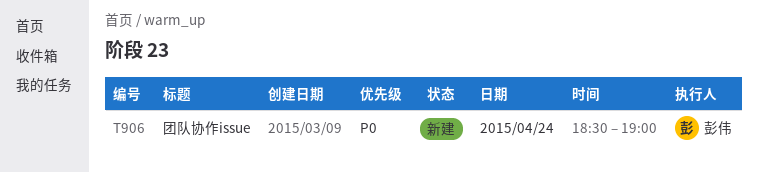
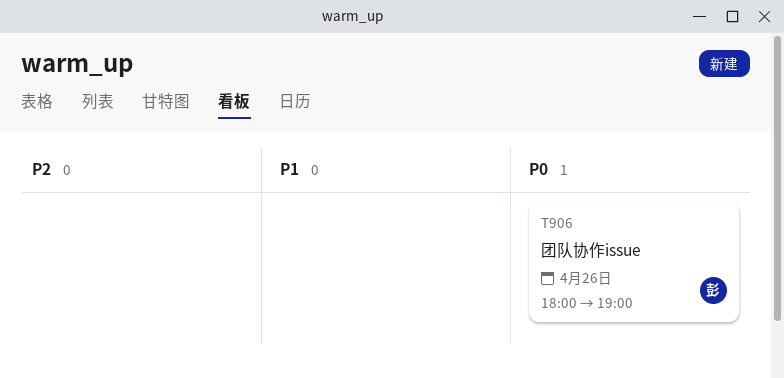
T906, day: Apr 24 -> Apr 26
T906, begins: 18:30 -> 18:00

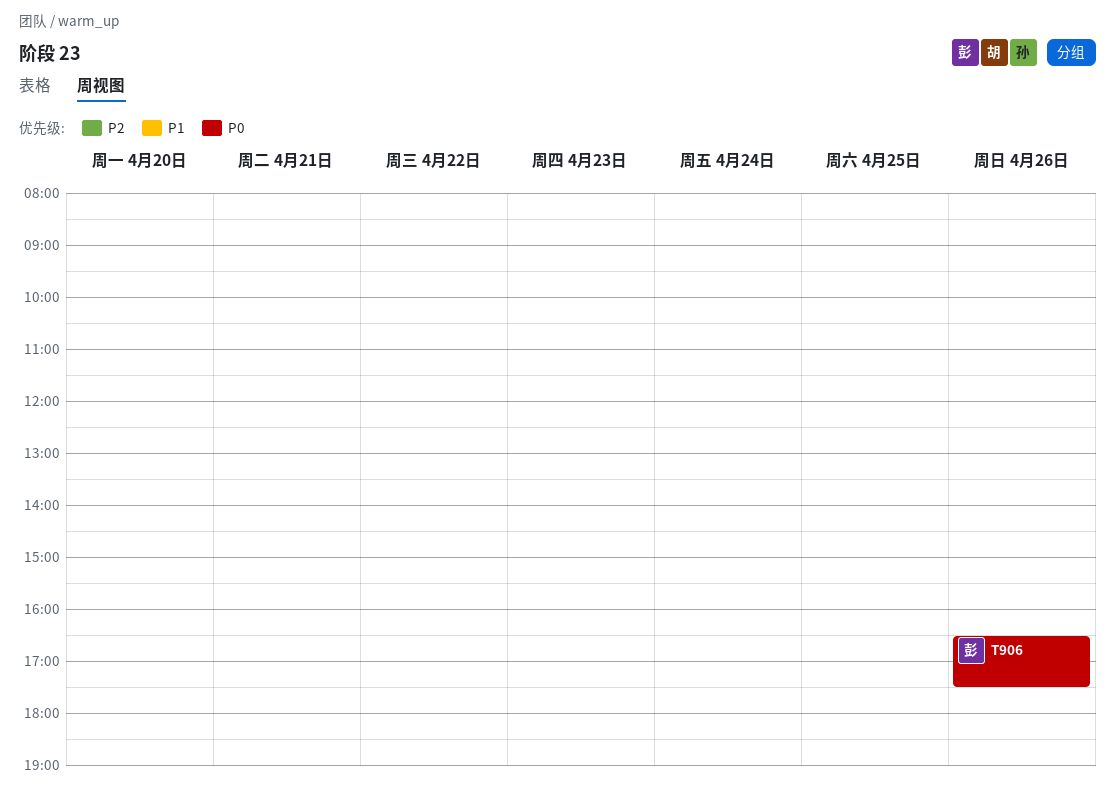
T906, begins: 18:00 -> 16:30
T906, ends: 19:00 -> 17:30

